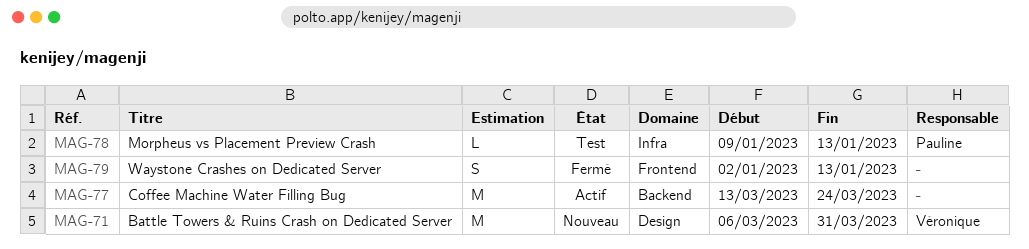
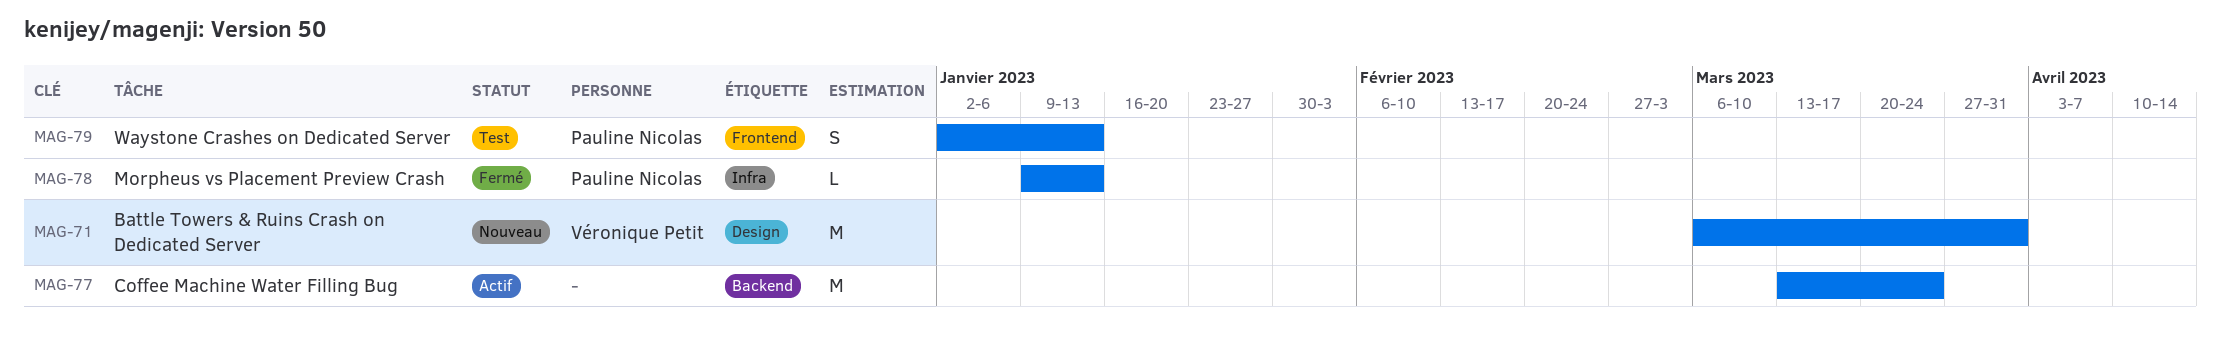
MAG-78, status: Test -> Fermé
MAG-79, status: Fermé -> Test
MAG-79, owner: none -> Pauline Nicolas

